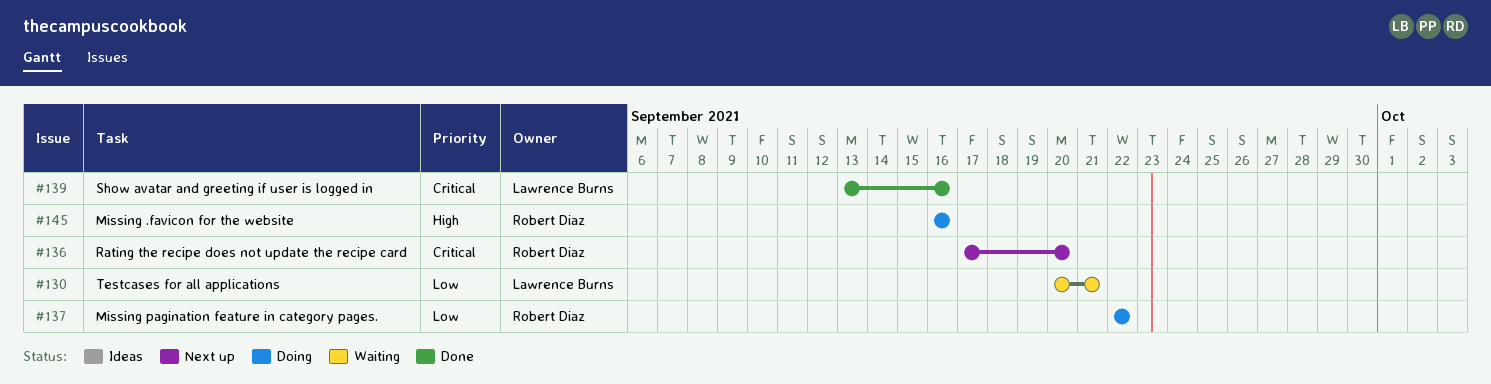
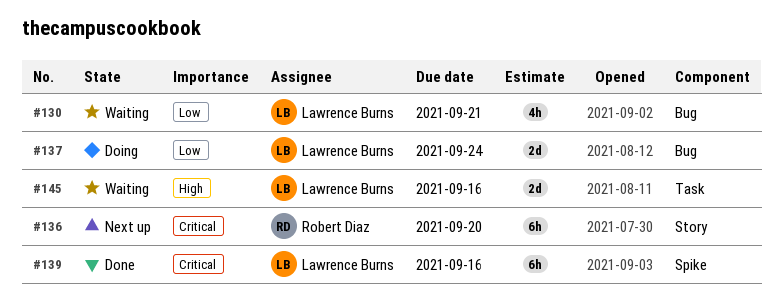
#137, owner: Robert Diaz -> Lawrence Burns
#137, due: Sep 22 -> Sep 24
#145, status: Doing -> Waiting
#145, owner: Robert Diaz -> Lawrence Burns

